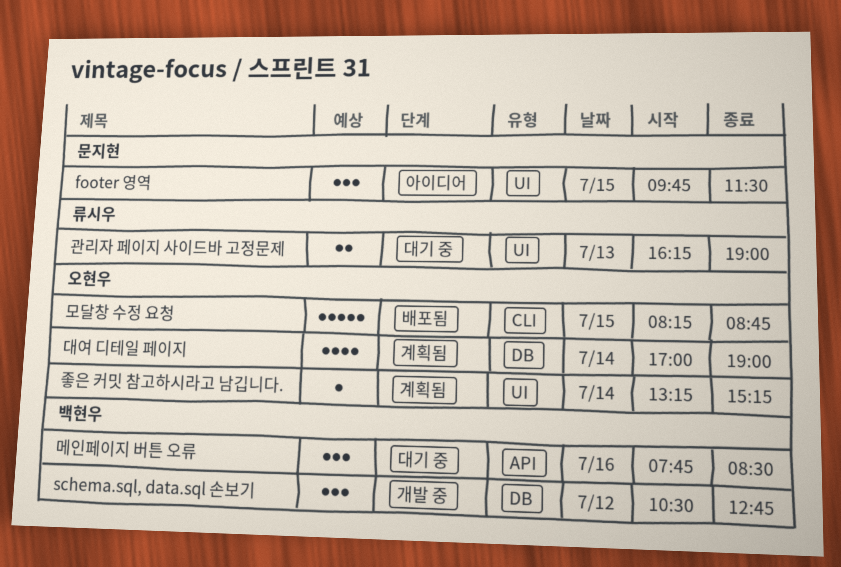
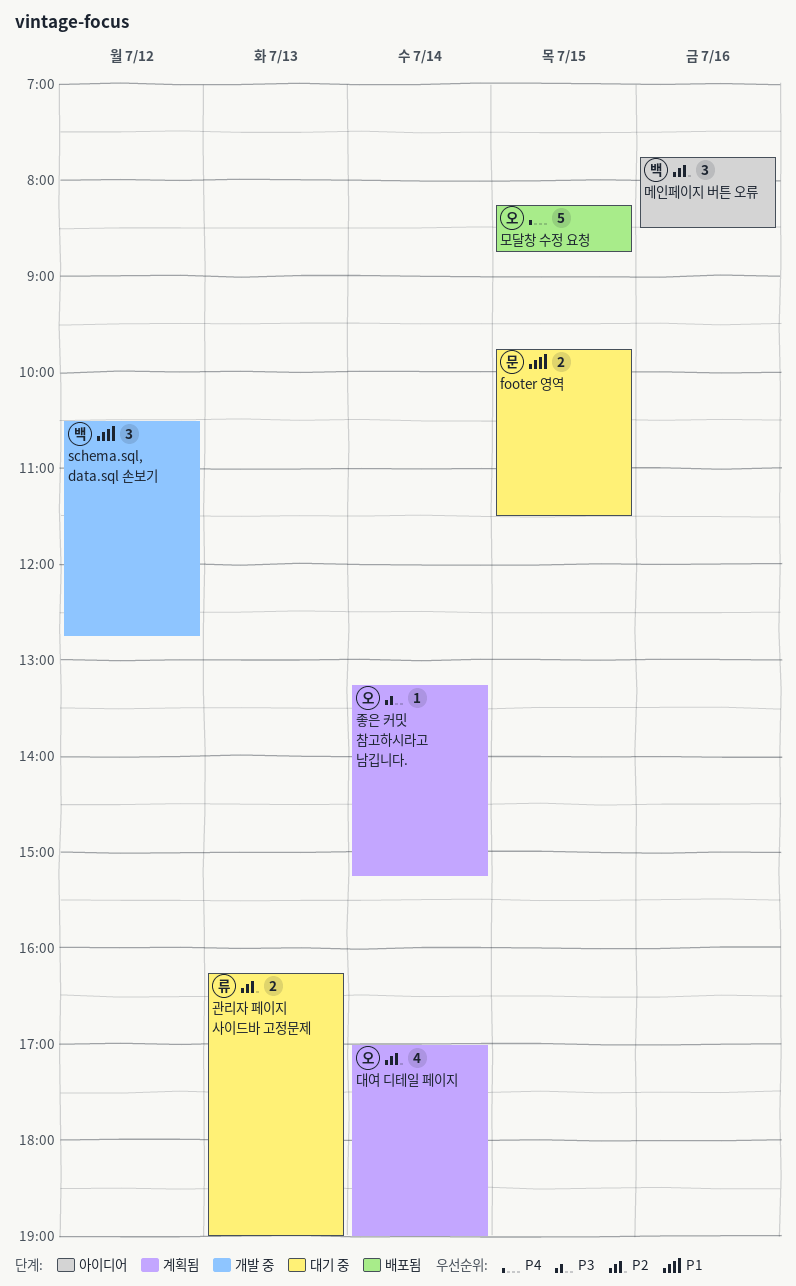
footer 영역, status: 아이디어 -> 대기 중
footer 영역, estimate: 3 -> 2
메인페이지 버튼 오류, status: 대기 중 -> 아이디어

